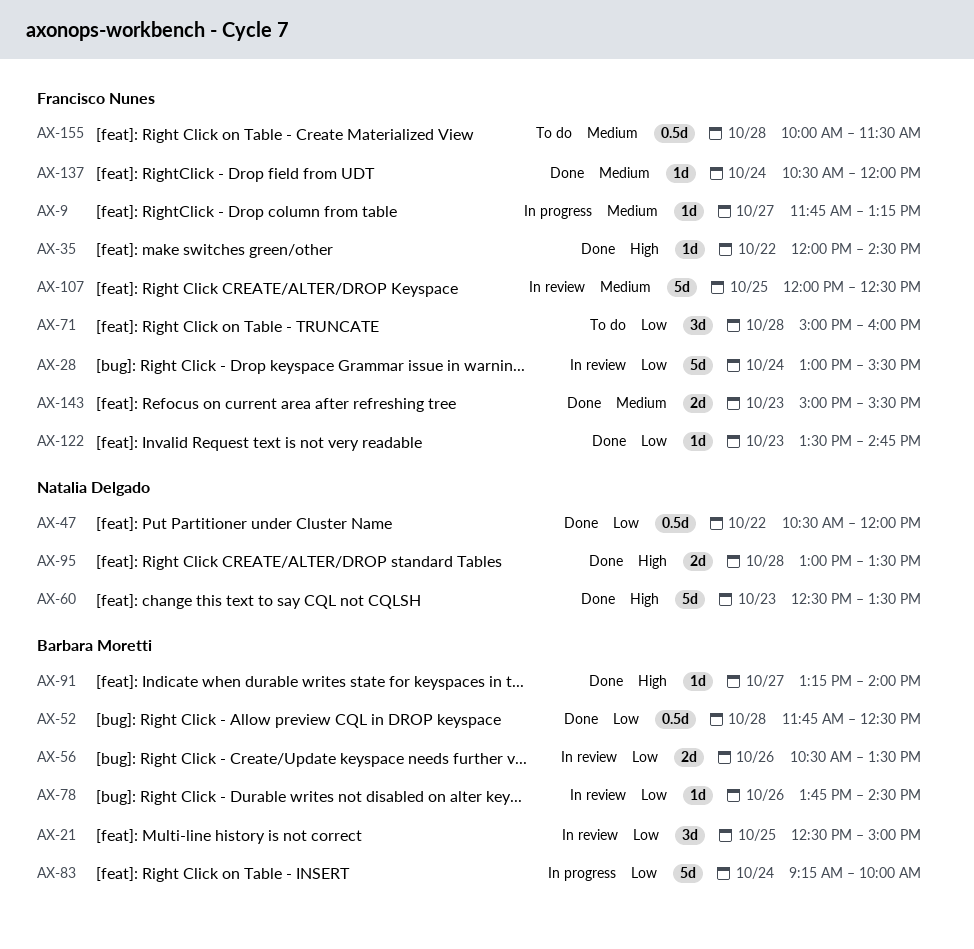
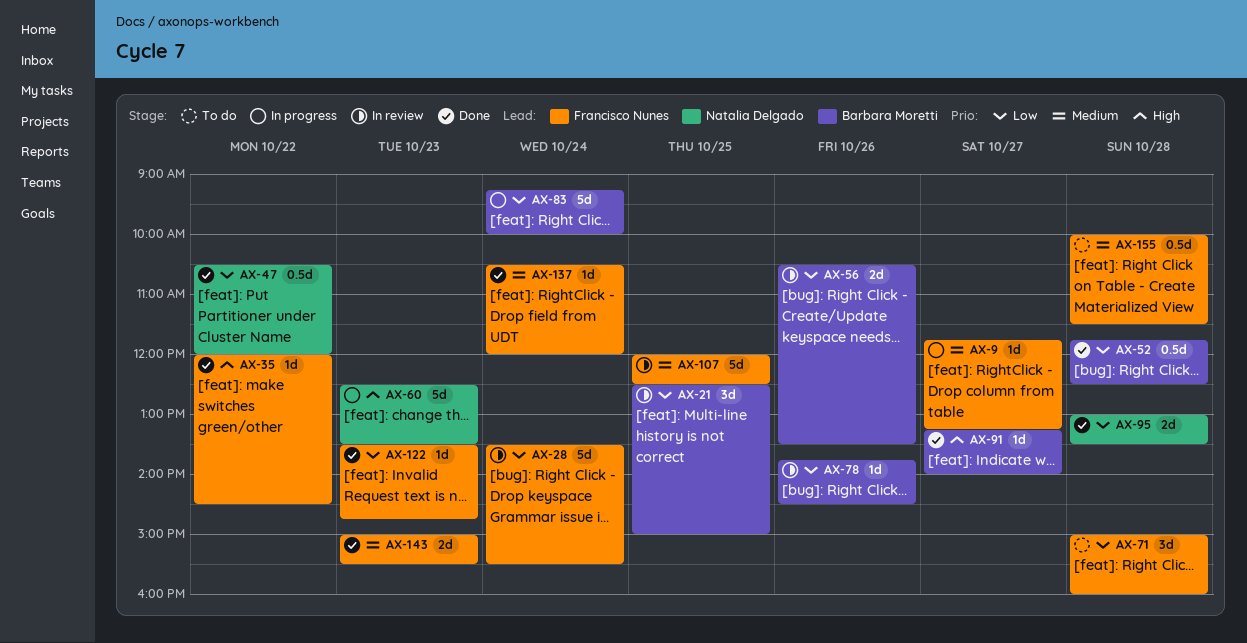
AX-28, begins: 13:00 -> 13:30
AX-60, status: Done -> In progress
AX-95, priority: High -> Low

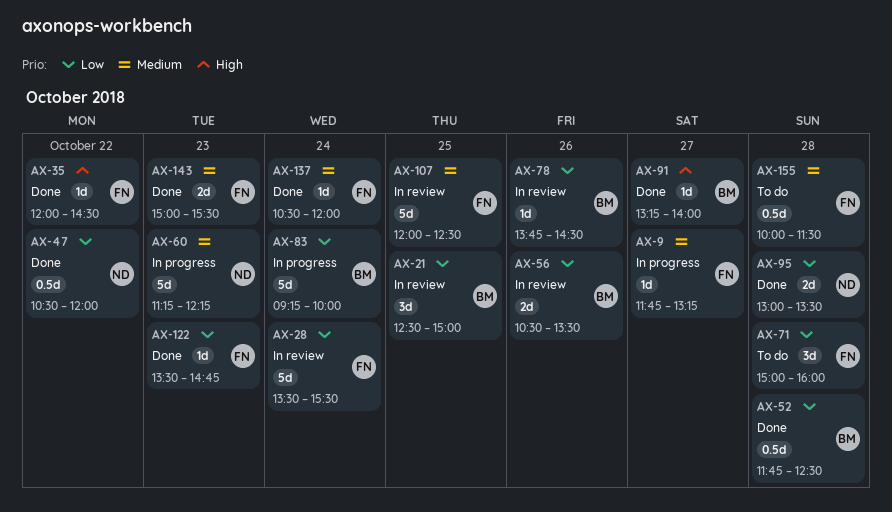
AX-60, priority: High -> Medium
AX-60, begins: 12:30 -> 11:15
AX-60, ends: 13:30 -> 12:15

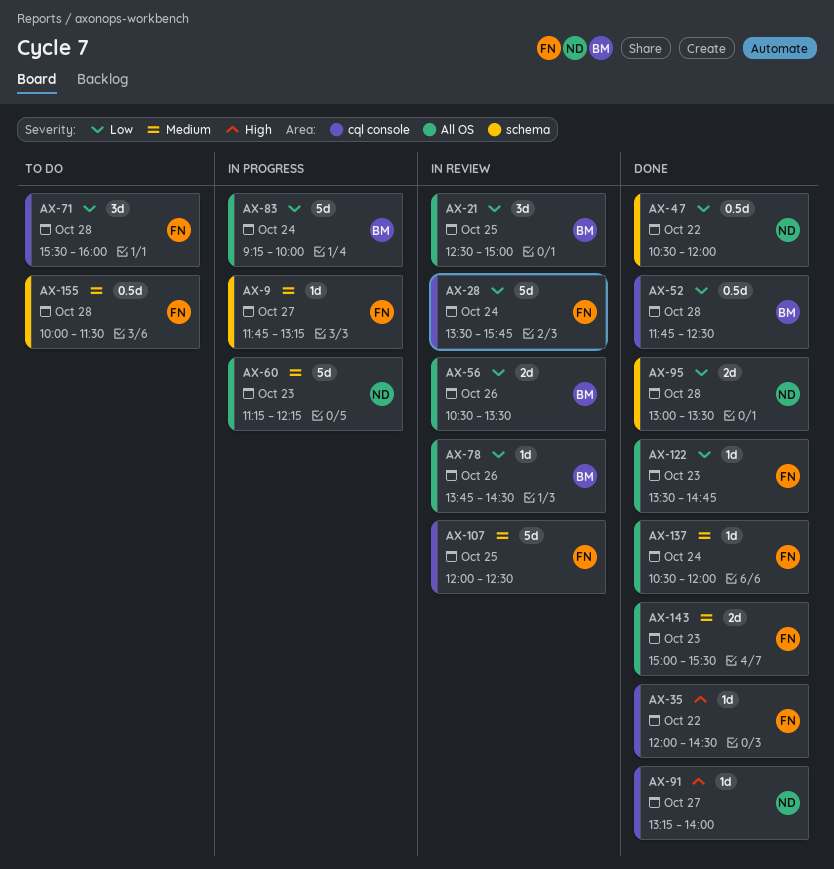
AX-28, ends: 15:30 -> 15:45
AX-71, begins: 15:00 -> 15:30
AX-91, owner: BM -> ND

